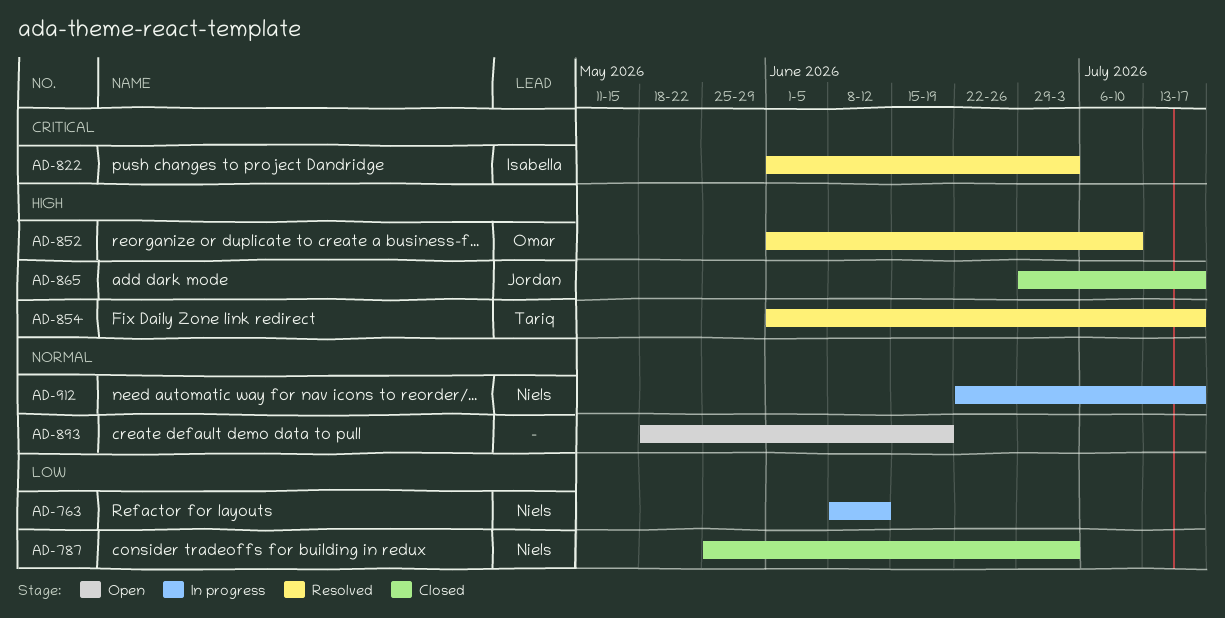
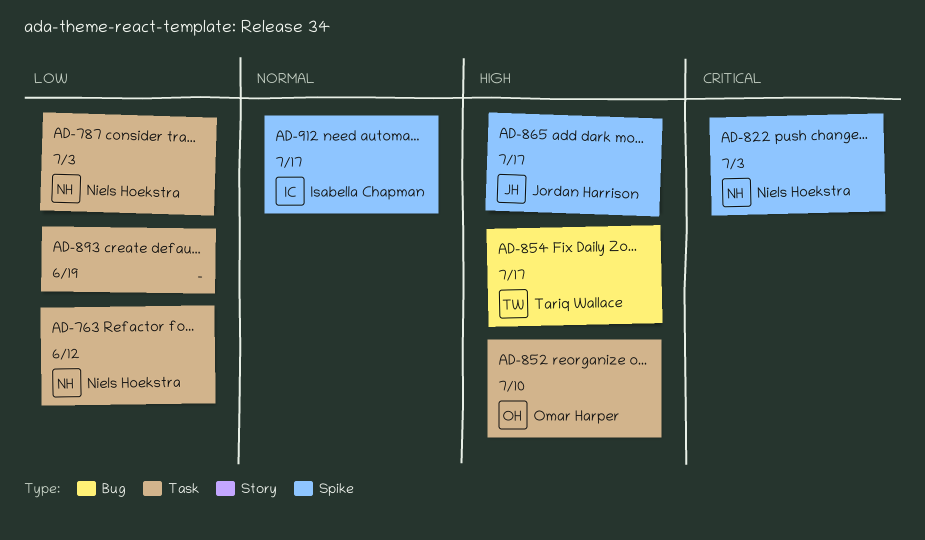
AD-822, owner: Isabella Chapman -> Niels Hoekstra
AD-893, priority: Normal -> Low
AD-912, owner: Niels Hoekstra -> Isabella Chapman

